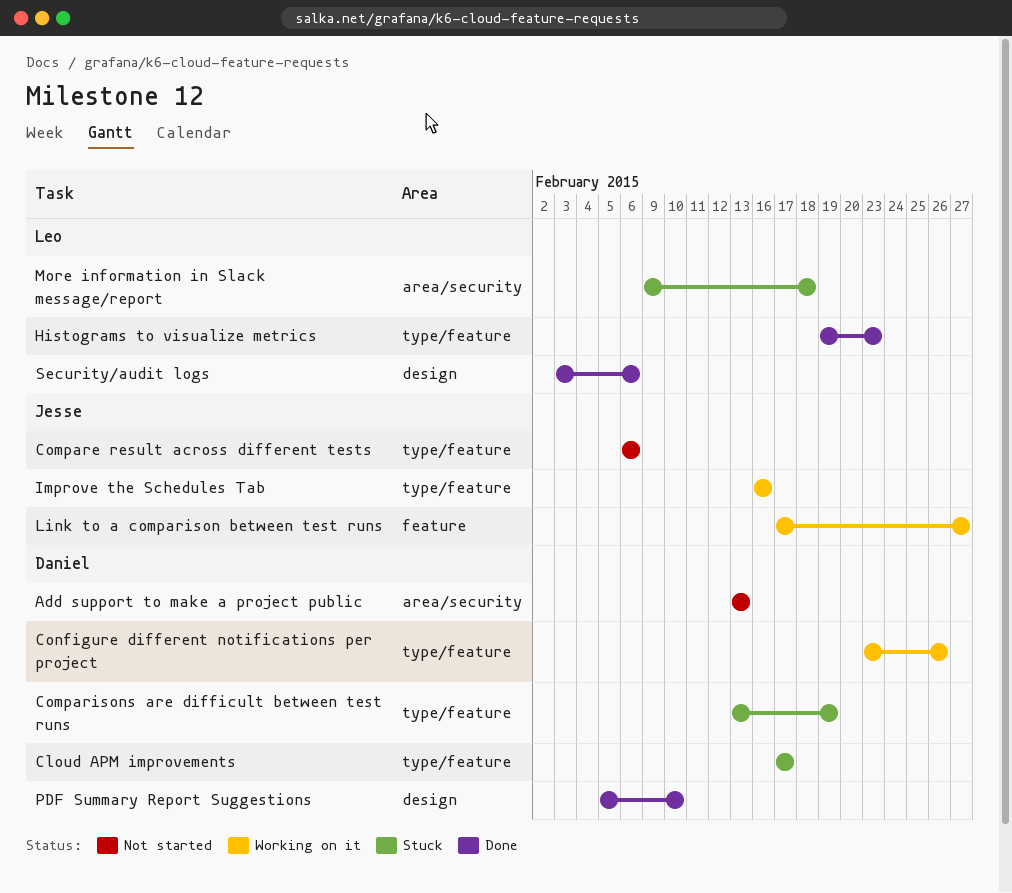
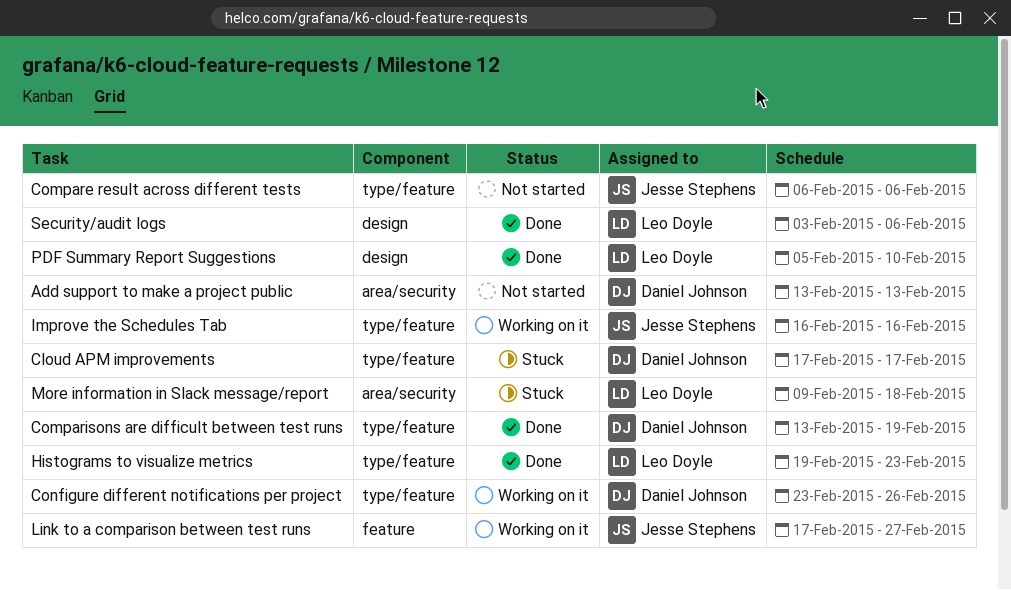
Comparisons are difficult between test runs, status: Stuck -> Done
PDF Summary Report Suggestions, owner: Daniel Johnson -> Leo Doyle

